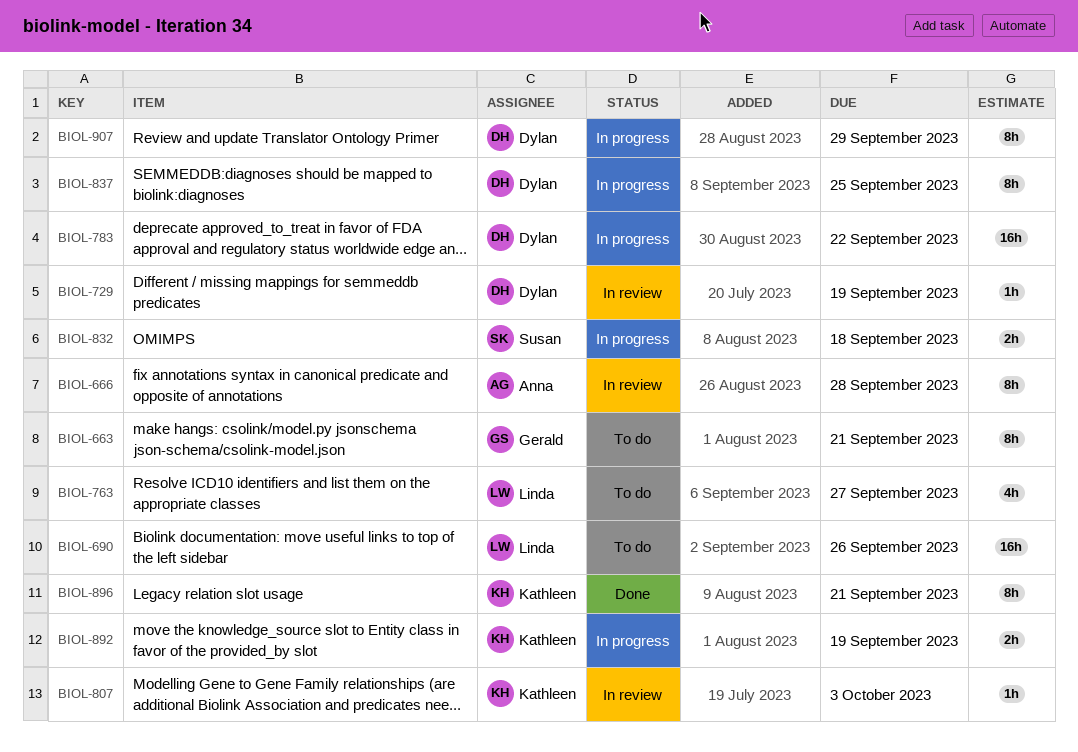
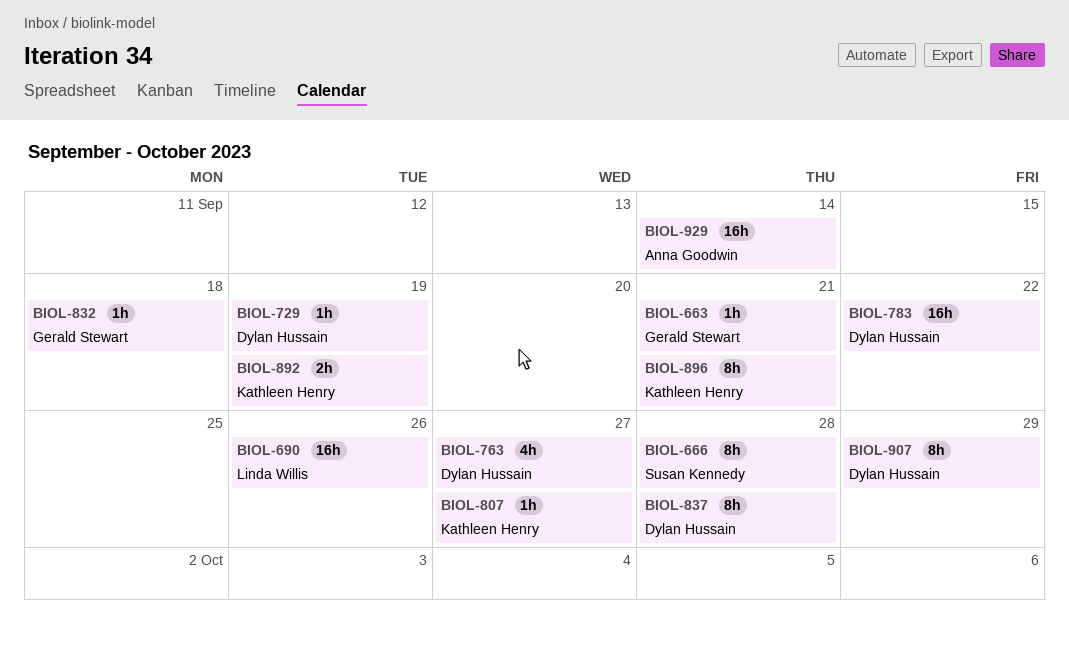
BIOL-663, estimate: 8h -> 1h
BIOL-666, owner: Anna Goodwin -> Susan Kennedy
BIOL-763, owner: Linda Willis -> Dylan Hussain
BIOL-807, due: Oct 3 -> Sep 27
BIOL-832, owner: Susan Kennedy -> Gerald Stewart
BIOL-832, estimate: 2h -> 1h
BIOL-837, due: Sep 25 -> Sep 28
BIOL-929: none -> present

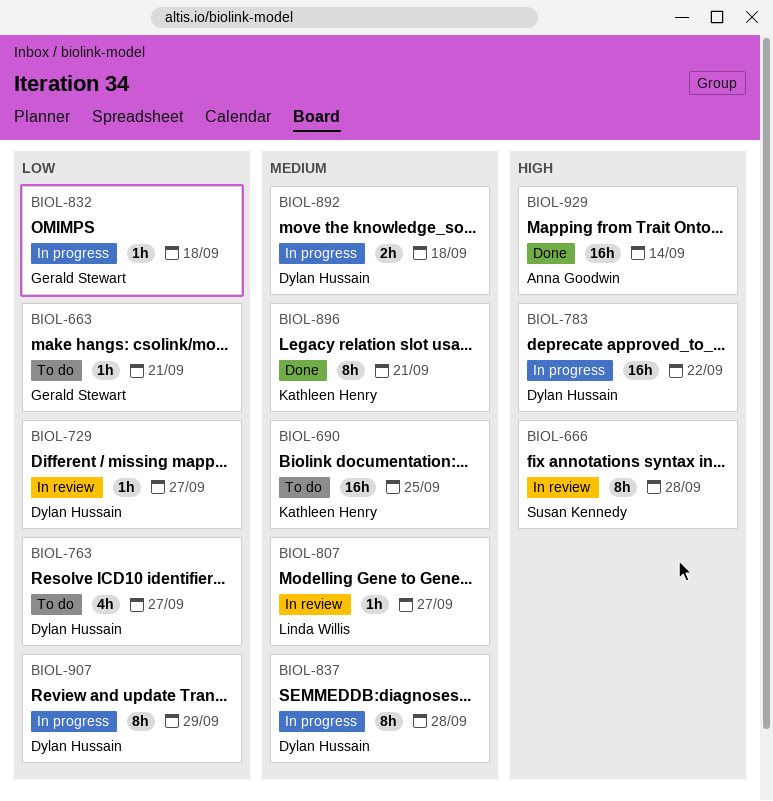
BIOL-690, owner: Linda Willis -> Kathleen Henry
BIOL-690, due: Sep 26 -> Sep 25
BIOL-729, due: Sep 19 -> Sep 27
BIOL-807, owner: Kathleen Henry -> Linda Willis
BIOL-892, owner: Kathleen Henry -> Dylan Hussain
BIOL-892, due: Sep 19 -> Sep 18

